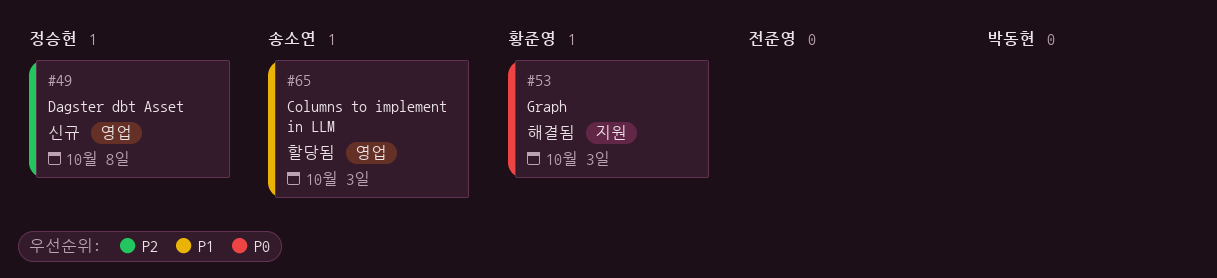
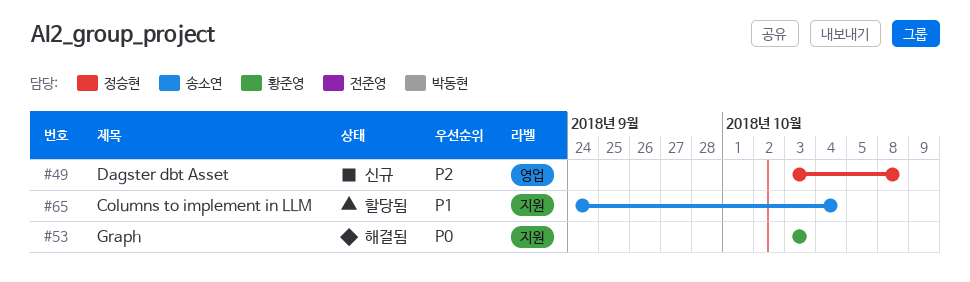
#65, label: 영업 -> 지원
#65, due: Oct 3 -> Oct 4

